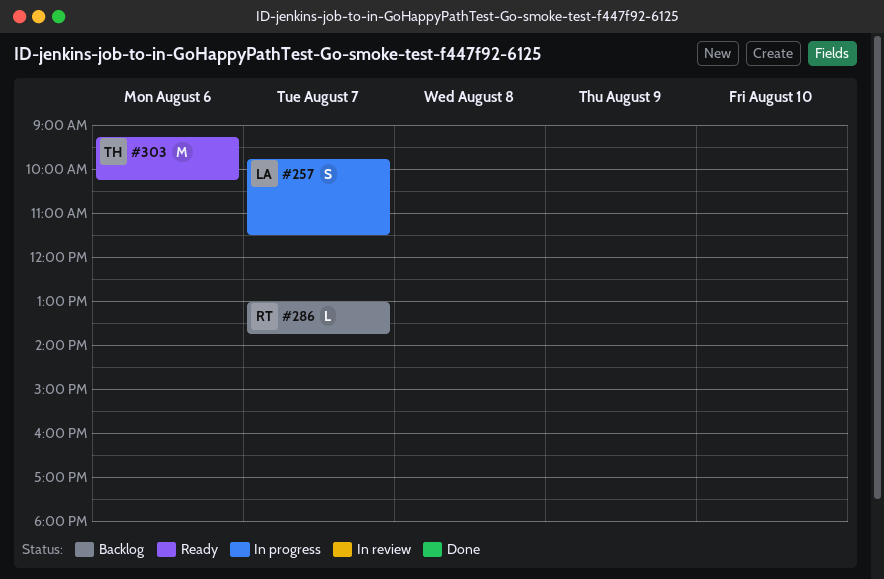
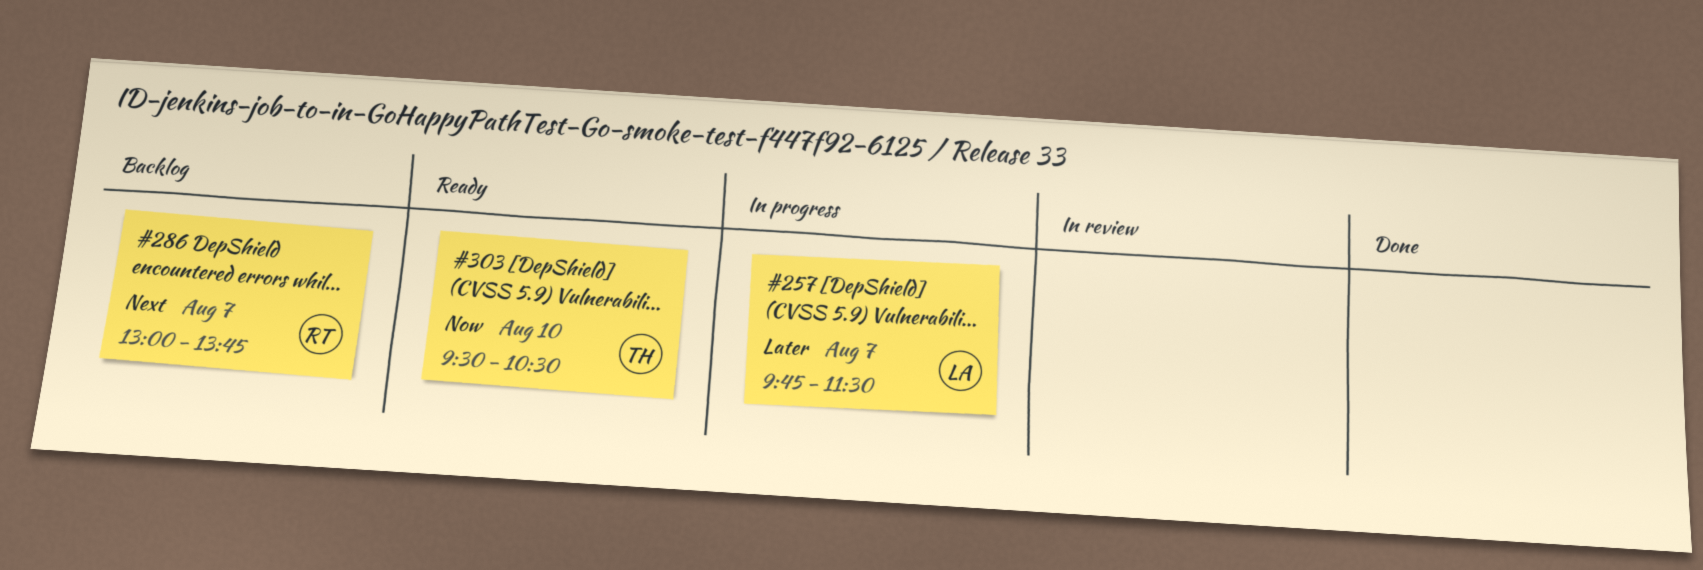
#303, day: Aug 6 -> Aug 10
#303, begins: 09:15 -> 09:30
#303, ends: 10:15 -> 10:30

